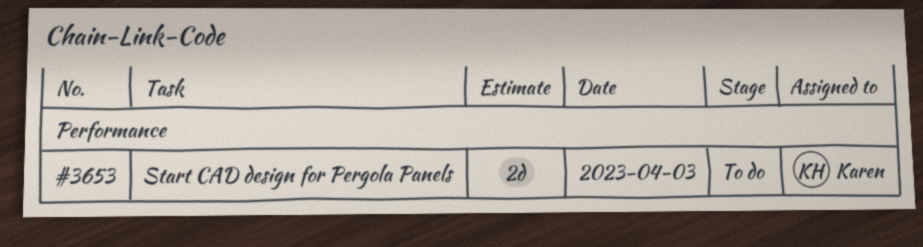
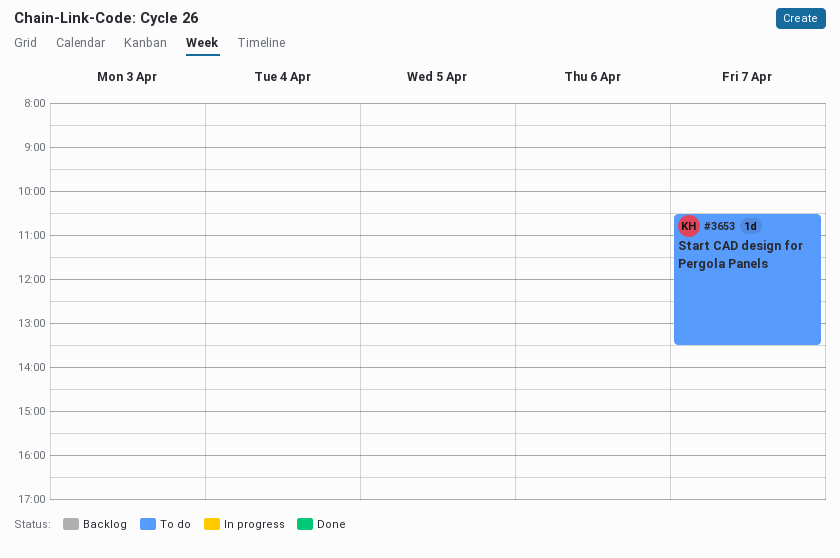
#3653, estimate: 2d -> 1d
#3653, day: Apr 3 -> Apr 7

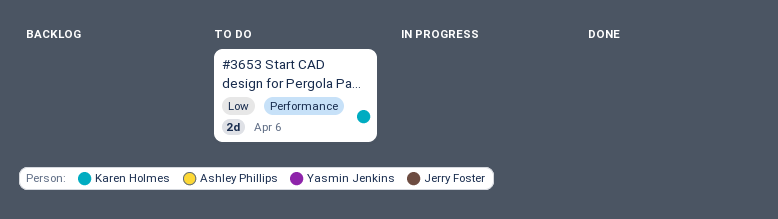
#3653, estimate: 1d -> 2d
#3653, day: Apr 7 -> Apr 6

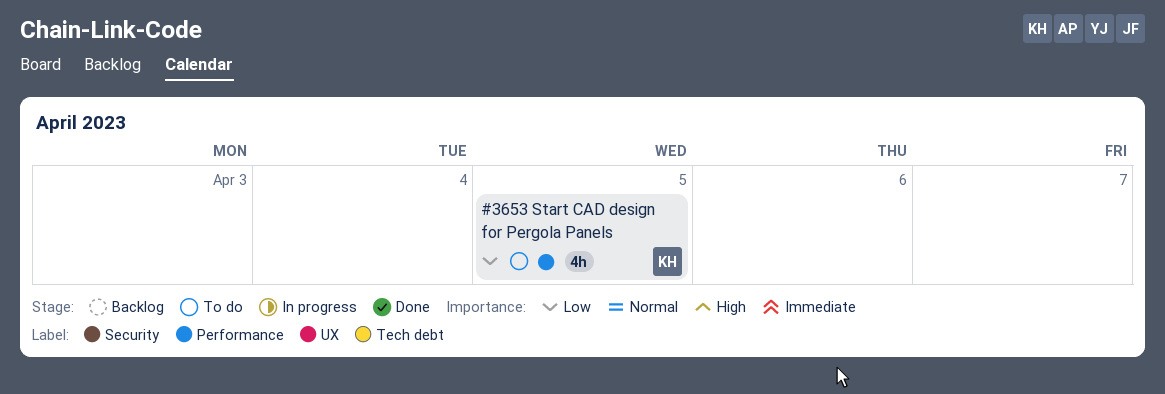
#3653, estimate: 2d -> 4h
#3653, day: Apr 6 -> Apr 5

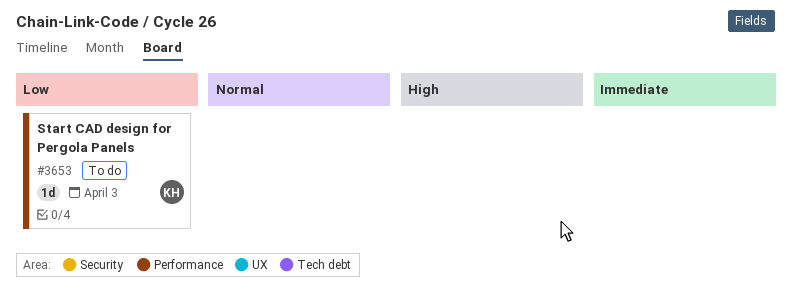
#3653, estimate: 4h -> 1d
#3653, day: Apr 5 -> Apr 3

